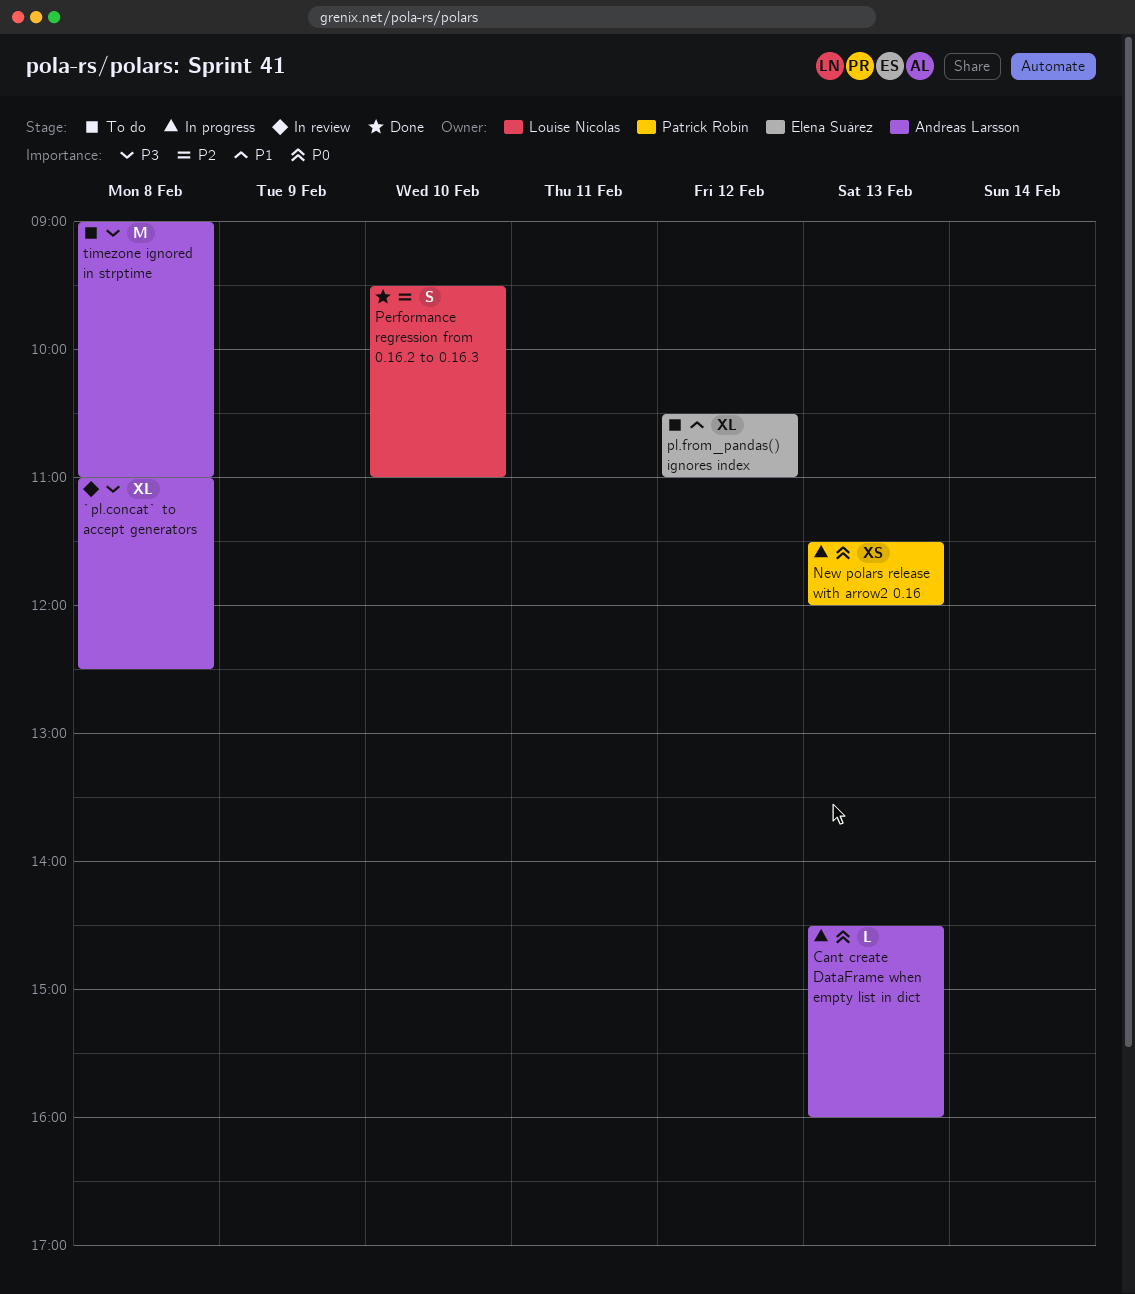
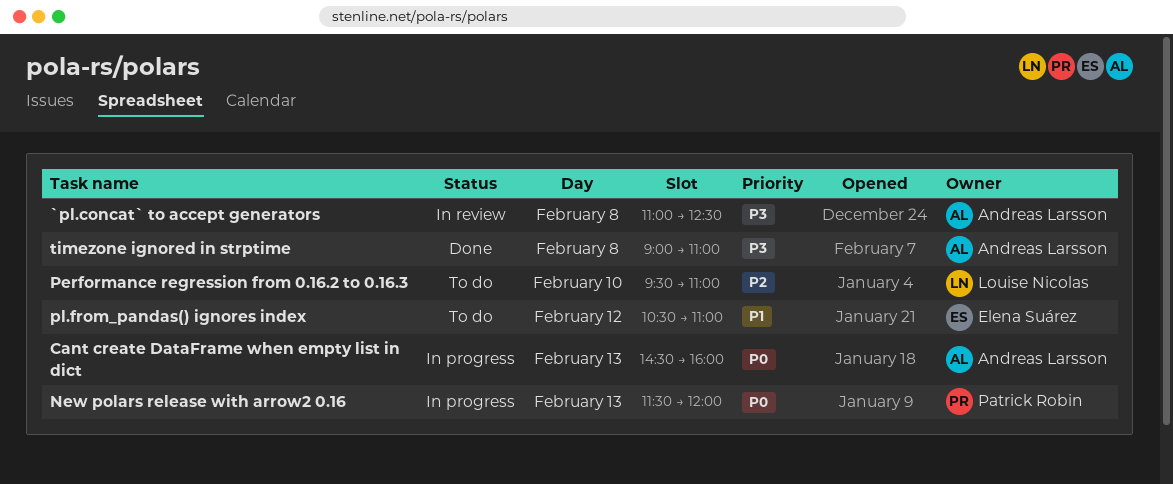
Performance regression from 0.16.2 to 0.16.3, status: Done -> To do
timezone ignored in strptime, status: To do -> Done

